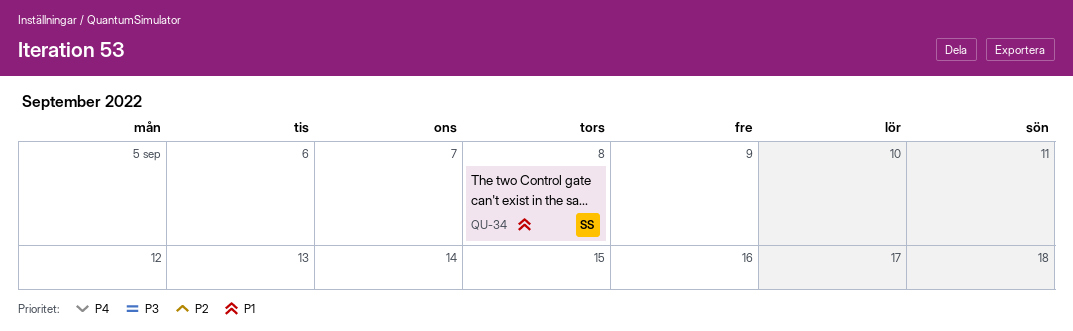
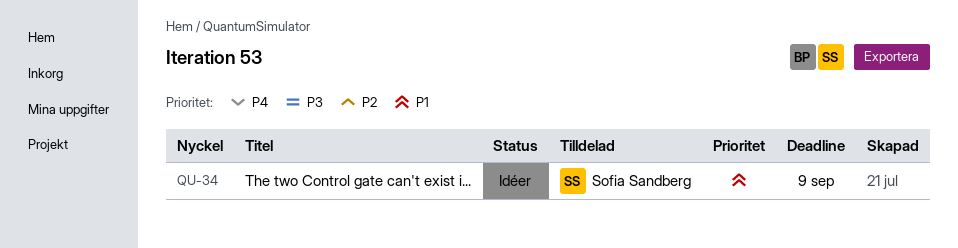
QU-34, due: Sep 8 -> Sep 9

